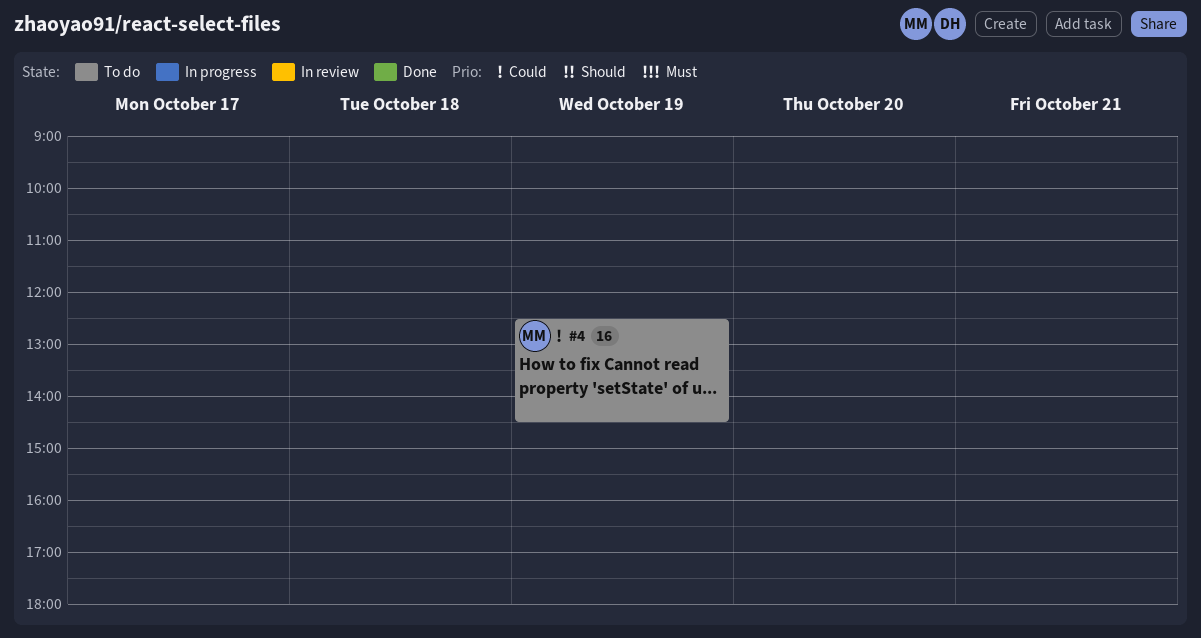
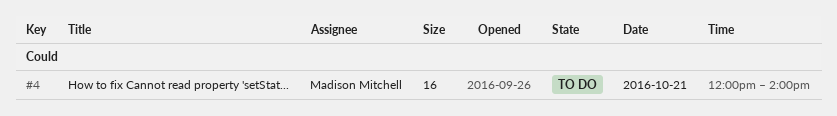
#4, day: Oct 19 -> Oct 21
#4, begins: 12:30 -> 12:00
#4, ends: 14:30 -> 14:00

